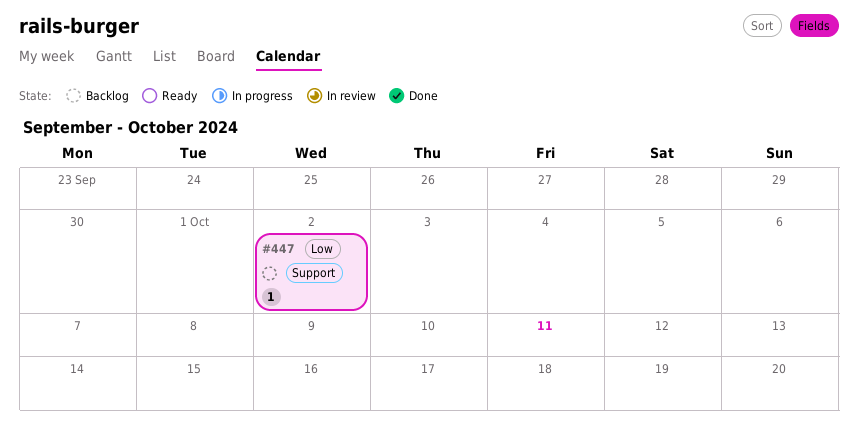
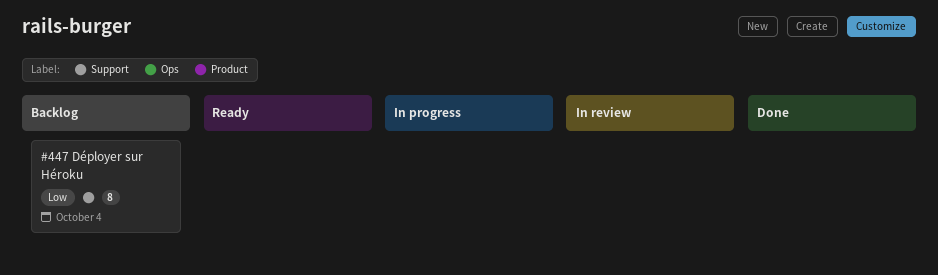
#447, estimate: 1 -> 8
#447, due: Oct 2 -> Oct 4

